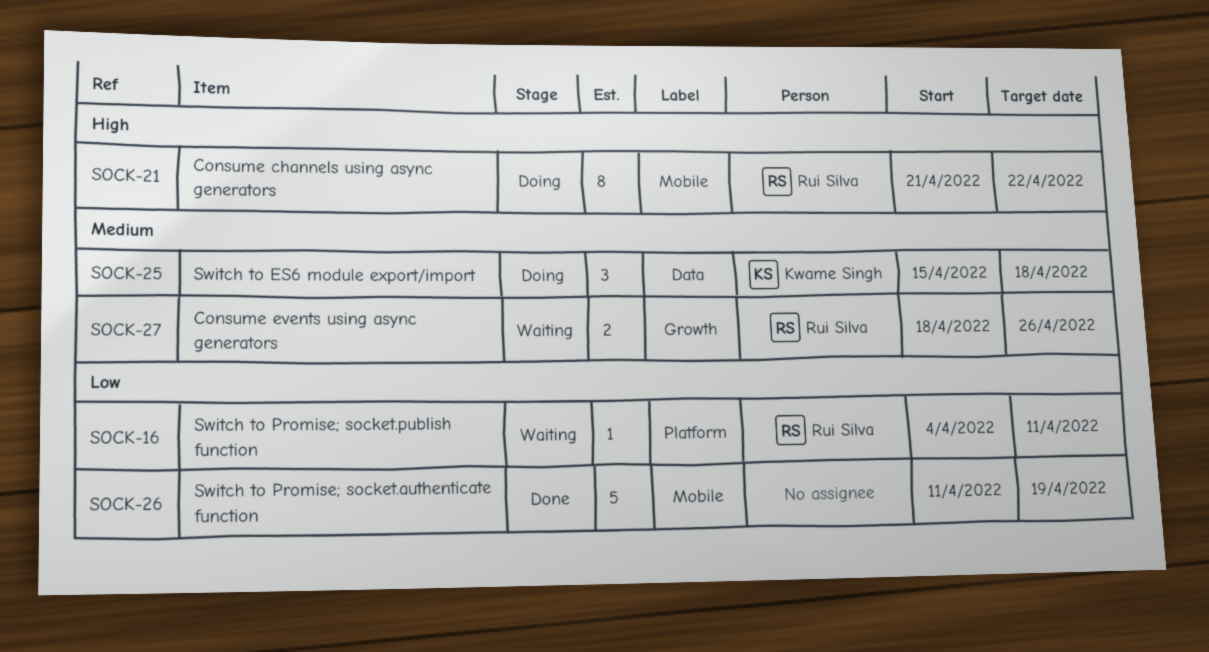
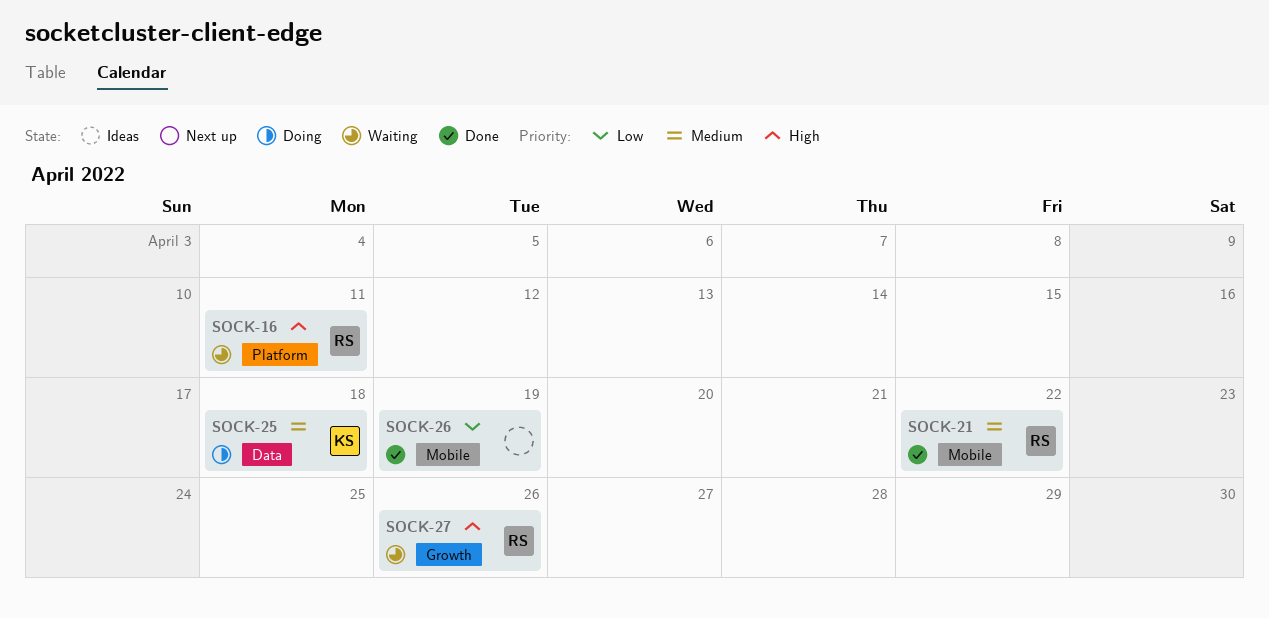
SOCK-16, priority: Low -> High
SOCK-21, status: Doing -> Done
SOCK-21, priority: High -> Medium
SOCK-27, priority: Medium -> High

